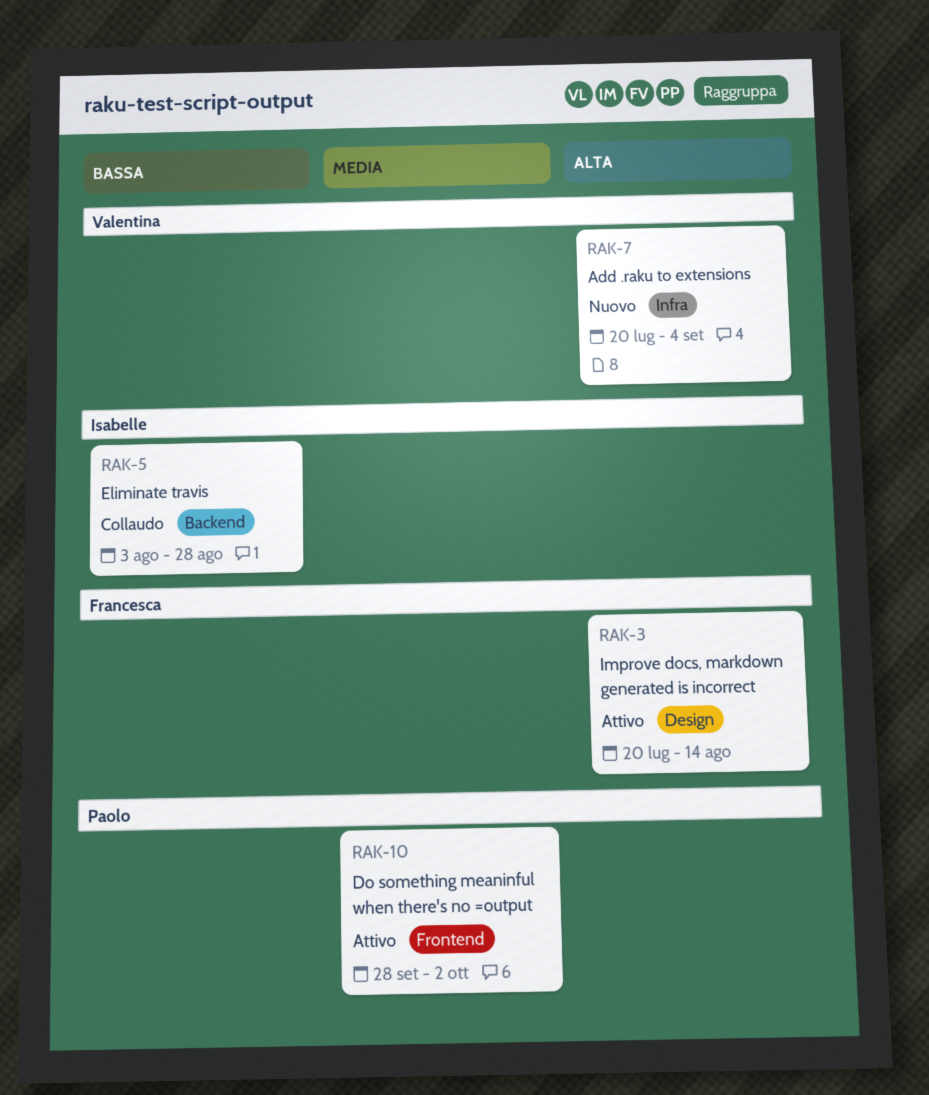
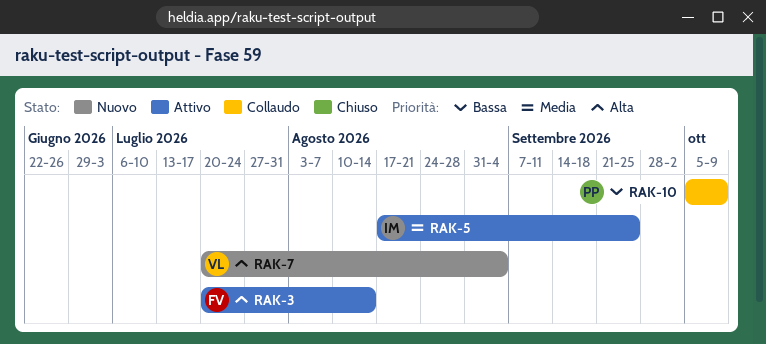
RAK-5, status: Collaudo -> Attivo
RAK-5, priority: Bassa -> Media
RAK-5, start: Aug 3 -> Aug 17
RAK-5, due: Aug 28 -> Sep 25
RAK-10, status: Attivo -> Collaudo
RAK-10, priority: Media -> Bassa
RAK-10, start: Sep 28 -> Oct 5
RAK-10, due: Oct 2 -> Oct 9

